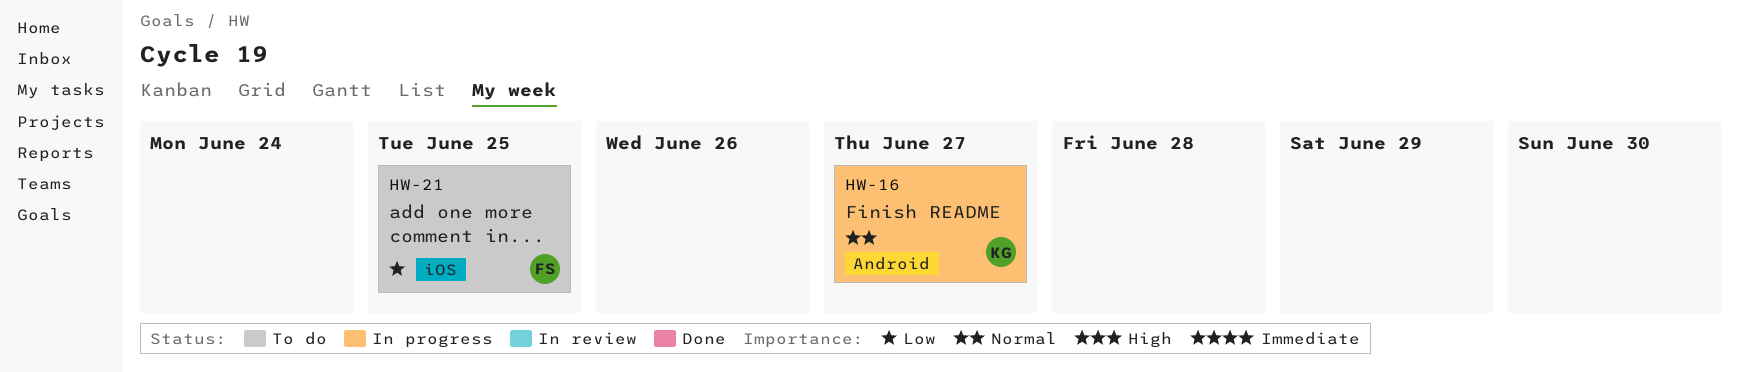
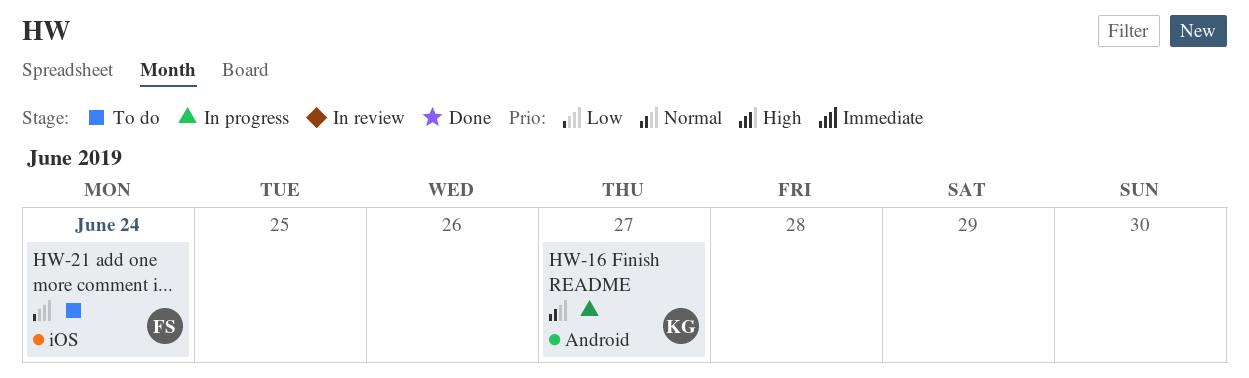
HW-21, due: Jun 25 -> Jun 24

